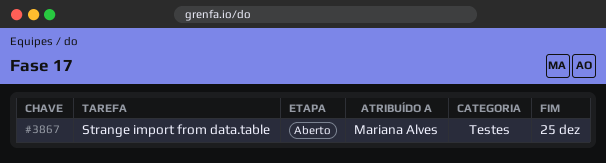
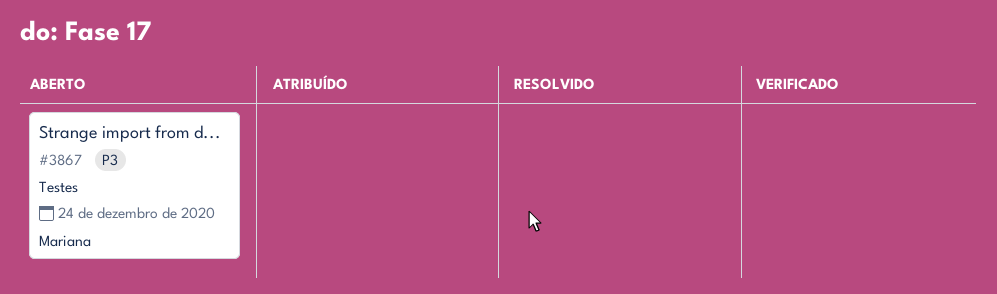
#3867, due: Dec 25 -> Dec 24

